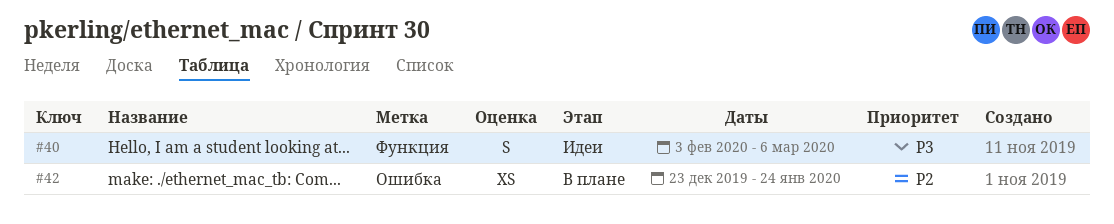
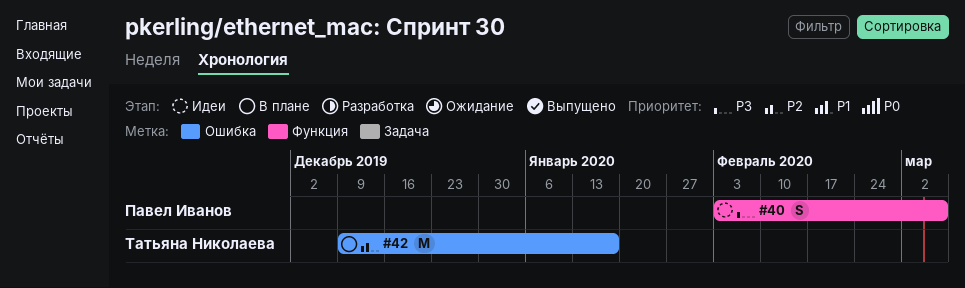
#42, estimate: XS -> M
#42, start: Dec 23 -> Dec 9
#42, due: Jan 24 -> Jan 17

